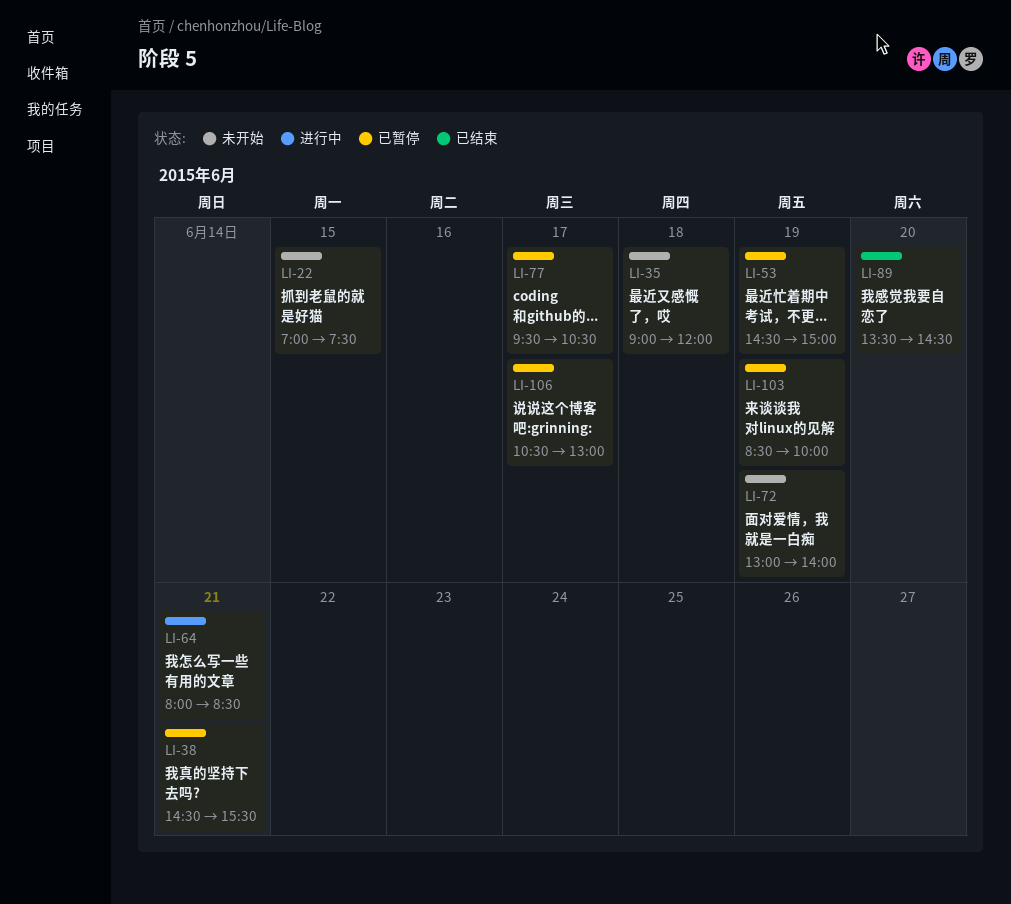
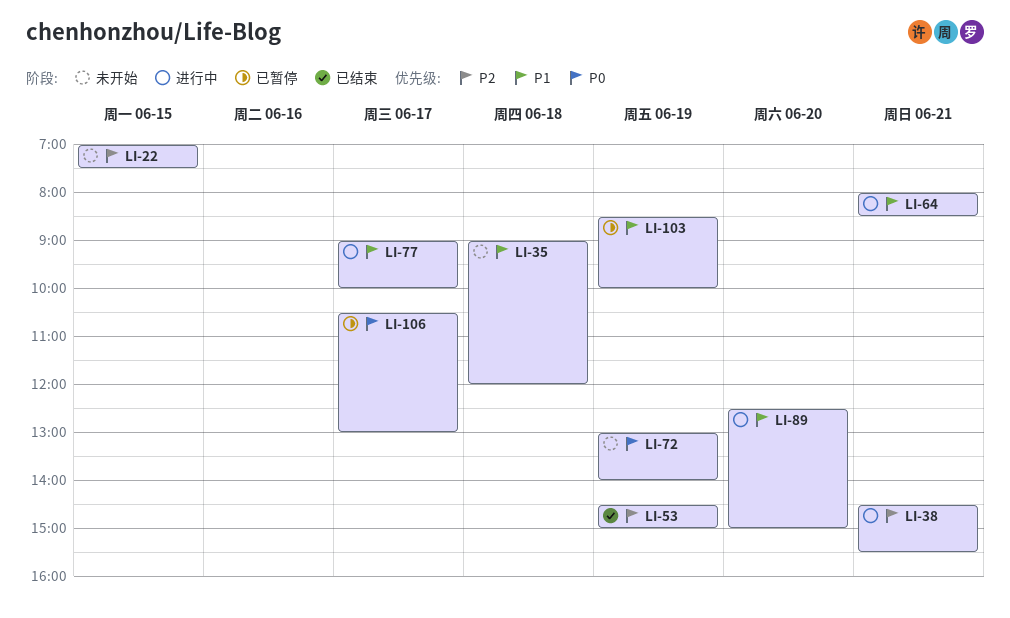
LI-38, status: 已暂停 -> 进行中
LI-53, status: 已暂停 -> 已结束
LI-77, status: 已暂停 -> 进行中
LI-77, begins: 09:30 -> 09:00
LI-77, ends: 10:30 -> 10:00
LI-89, status: 已结束 -> 进行中
LI-89, begins: 13:30 -> 12:30
LI-89, ends: 14:30 -> 15:00

